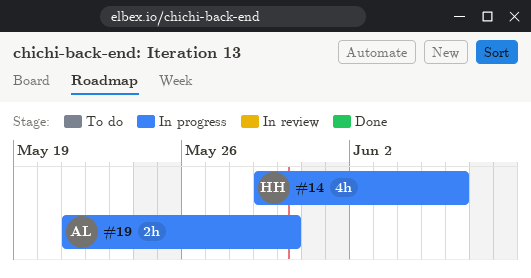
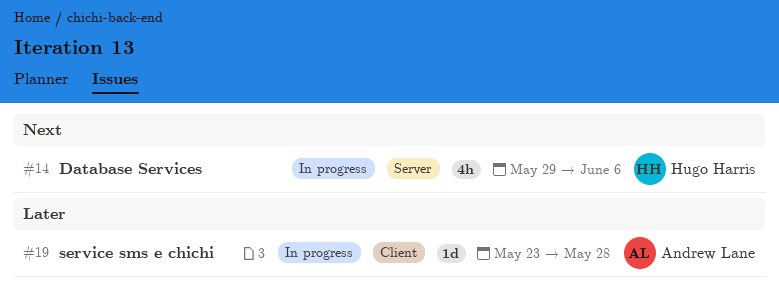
#19, estimate: 2h -> 1d
#19, start: May 21 -> May 23
#19, due: May 30 -> May 28

